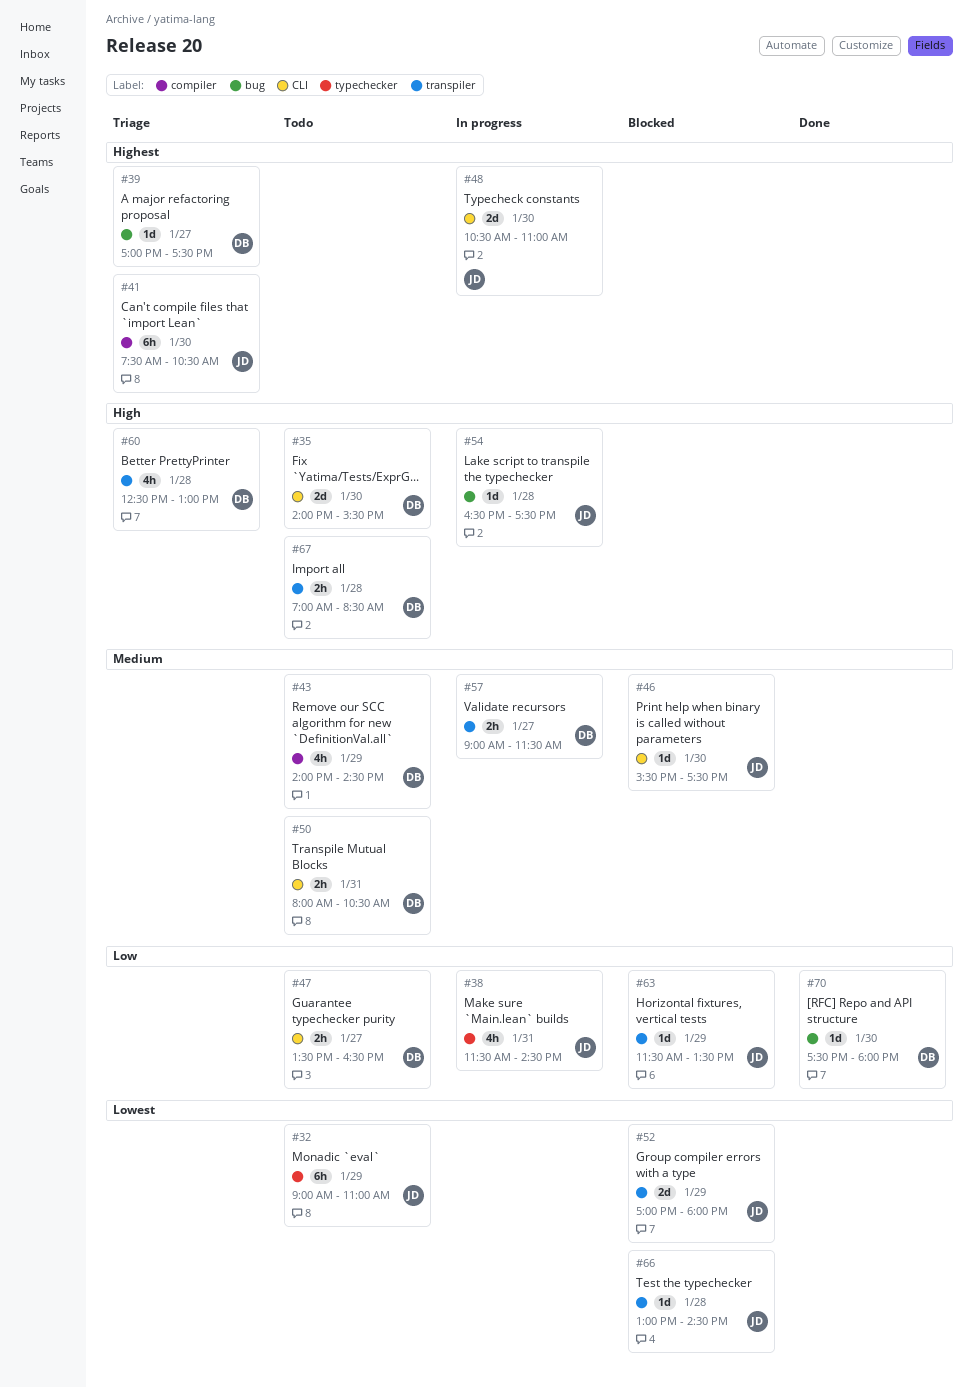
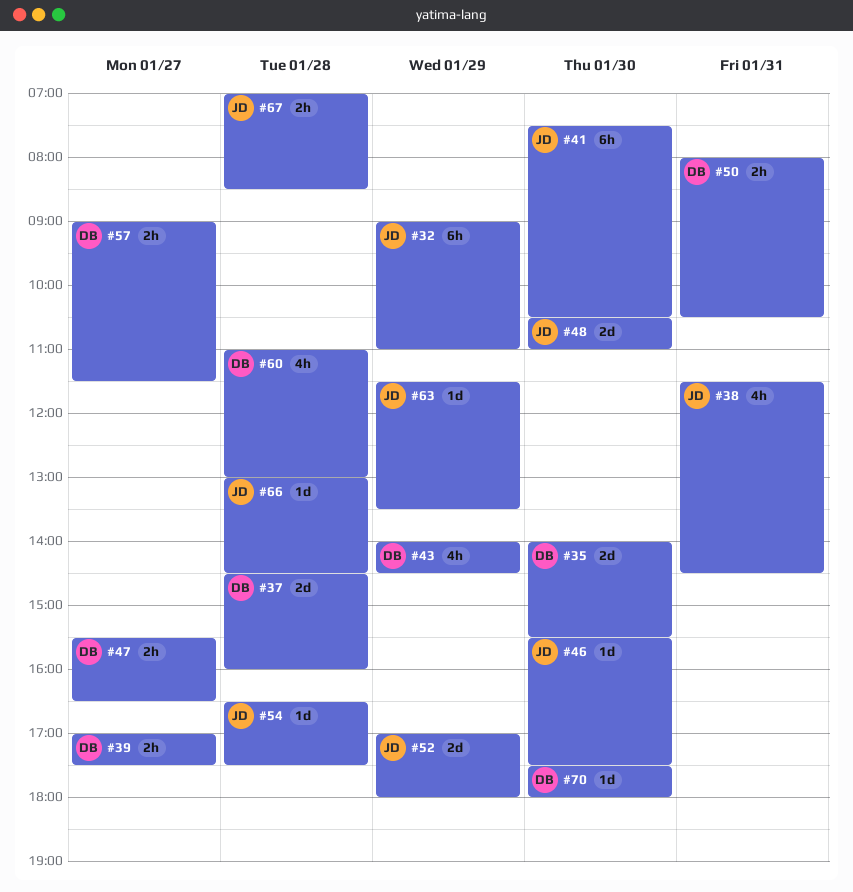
#37: none -> present
#39, estimate: 1d -> 2h
#47, begins: 13:30 -> 15:30
#60, begins: 12:30 -> 11:00
#67, owner: DB -> JD

